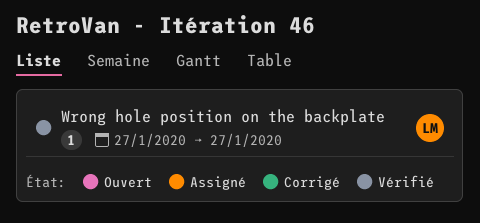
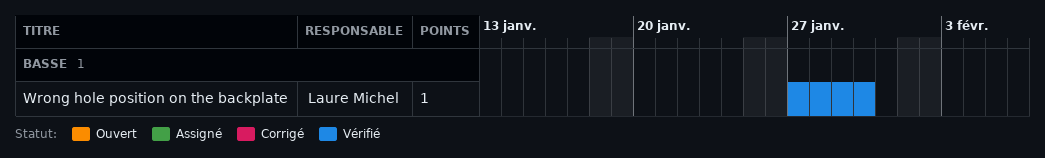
Wrong hole position on the backplate, due: Jan 27 -> Jan 30

